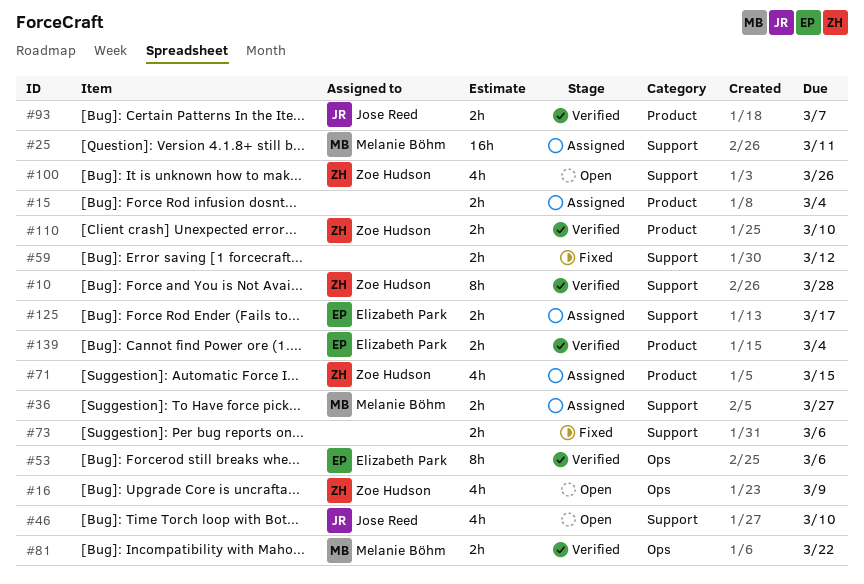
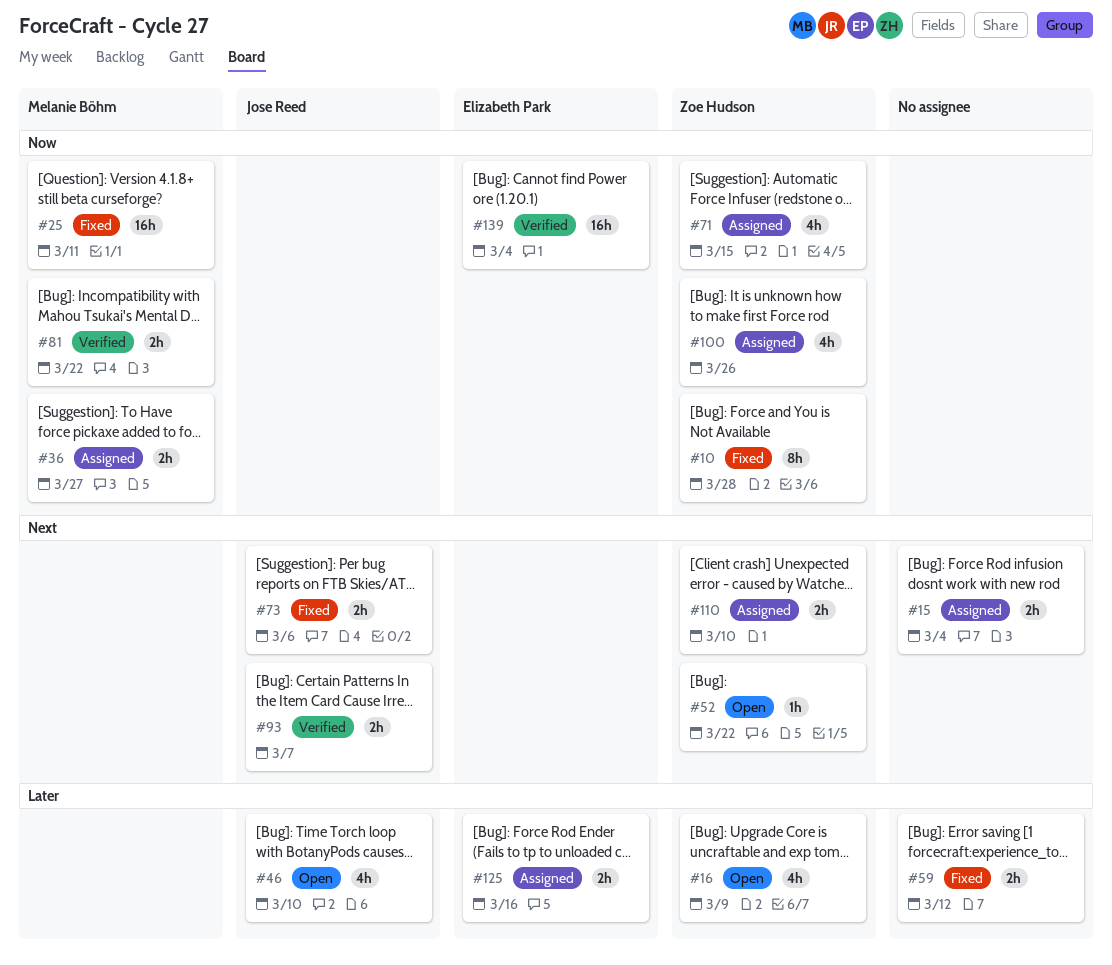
#10, status: Verified -> Fixed
#25, status: Assigned -> Fixed
#52: none -> present
#53: present -> none
#73, owner: none -> Jose Reed
#100, status: Open -> Assigned
#110, status: Verified -> Assigned
#125, due: Mar 17 -> Mar 16
#139, estimate: 2h -> 16h

